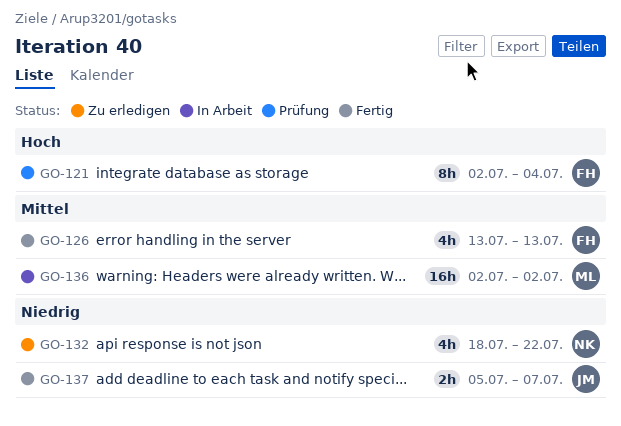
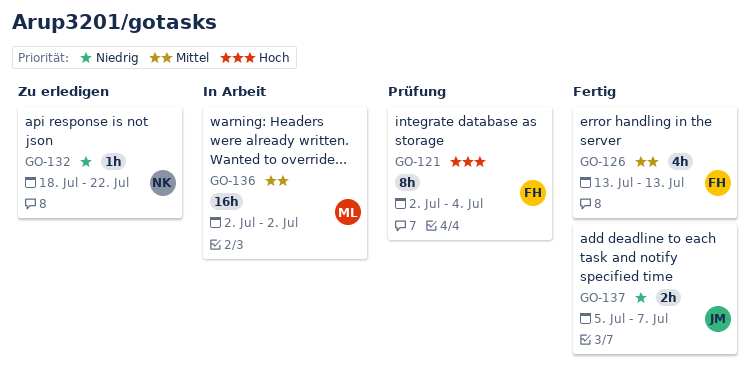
GO-132, estimate: 4h -> 1h

